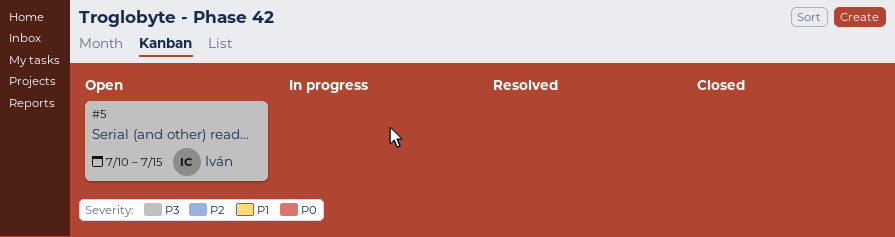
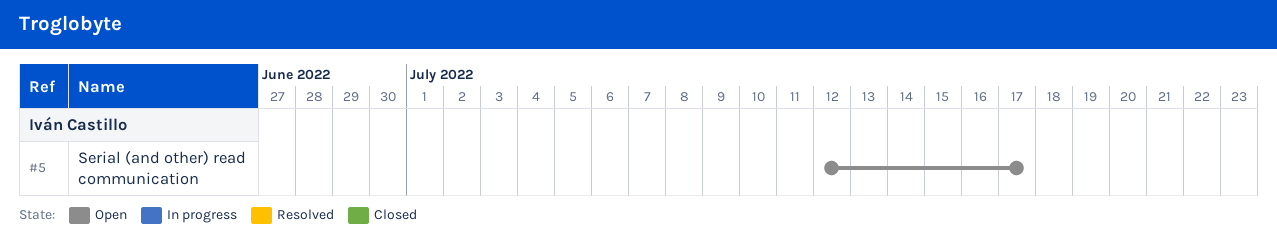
#5, start: Jul 10 -> Jul 12
#5, due: Jul 15 -> Jul 17

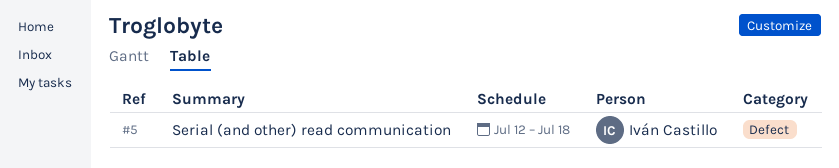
#5, due: Jul 17 -> Jul 18

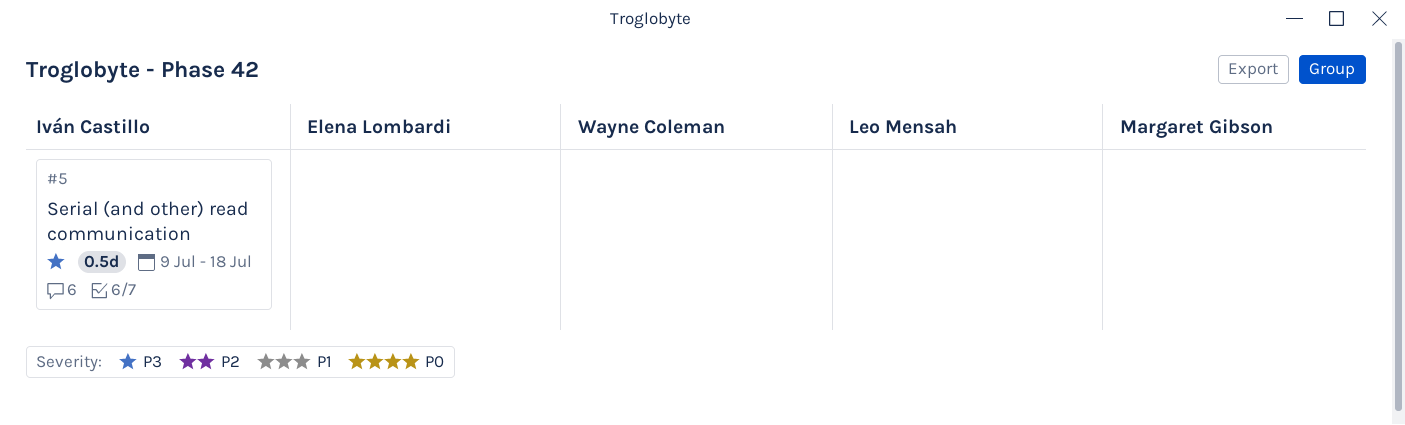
#5, start: Jul 12 -> Jul 9

